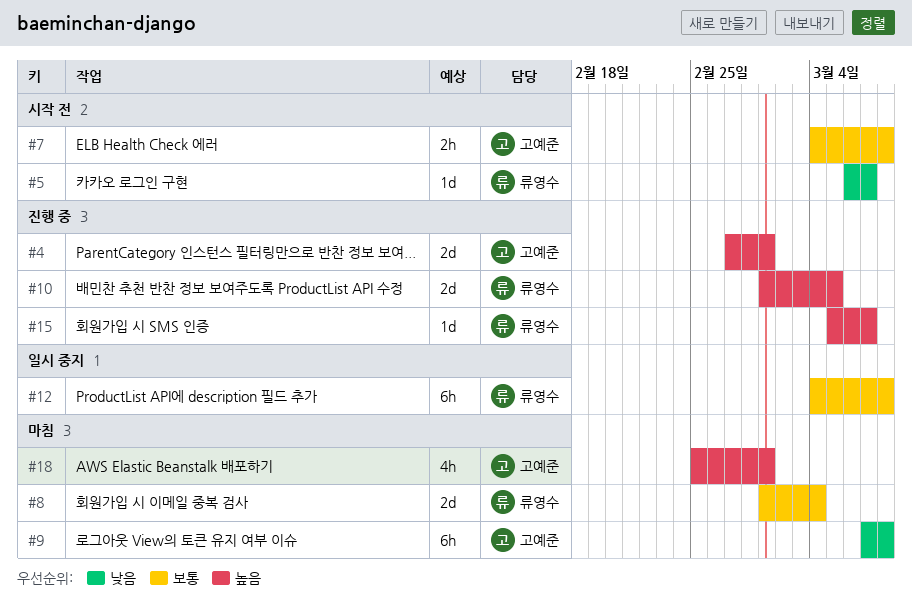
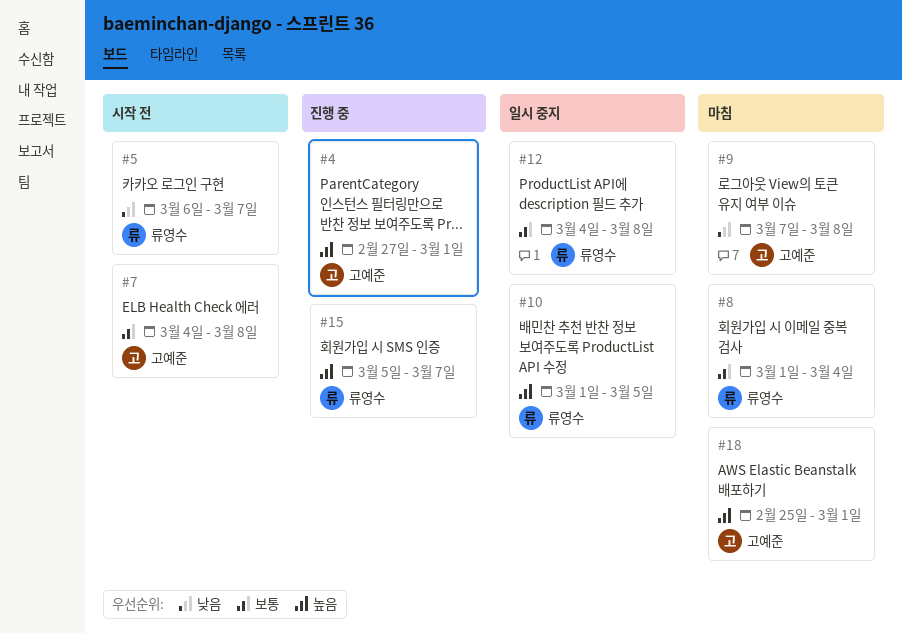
#10, status: 진행 중 -> 일시 중지

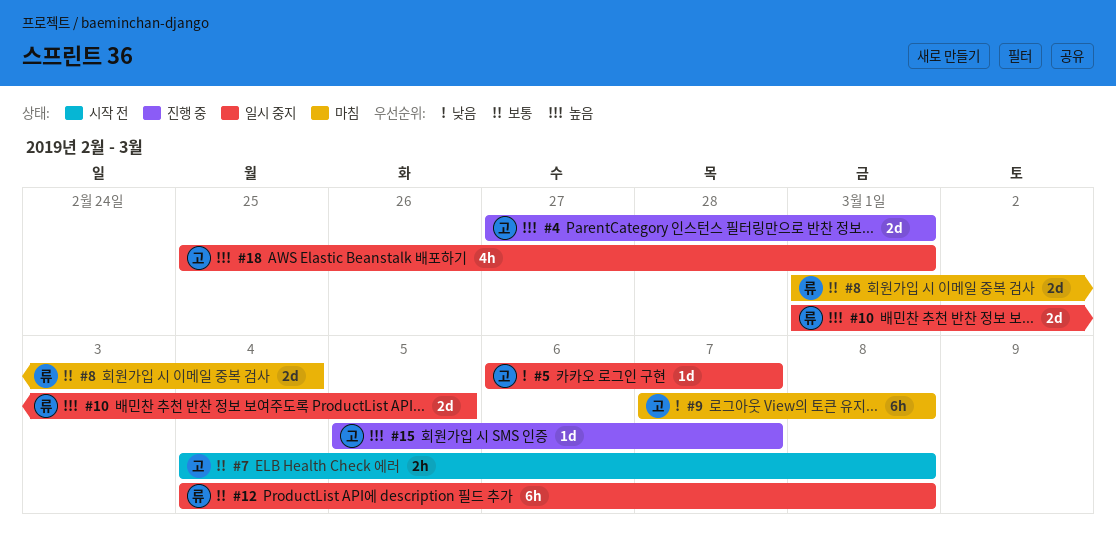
#5, status: 시작 전 -> 일시 중지
#5, owner: 류영수 -> 고예준
#15, owner: 류영수 -> 고예준
#18, status: 마침 -> 일시 중지

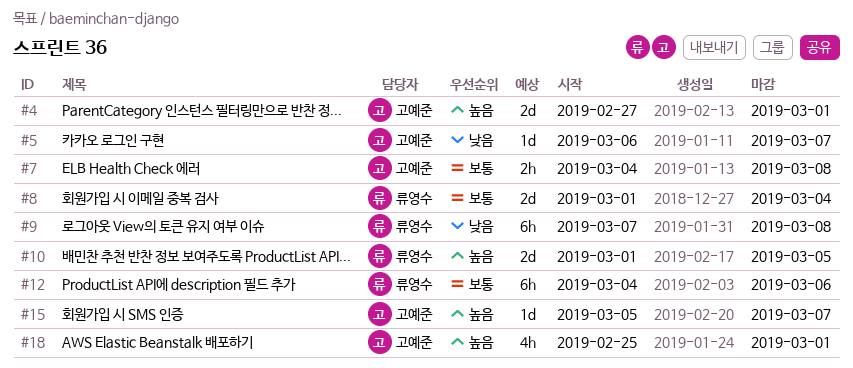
#9, owner: 고예준 -> 류영수
#12, due: Mar 8 -> Mar 6

